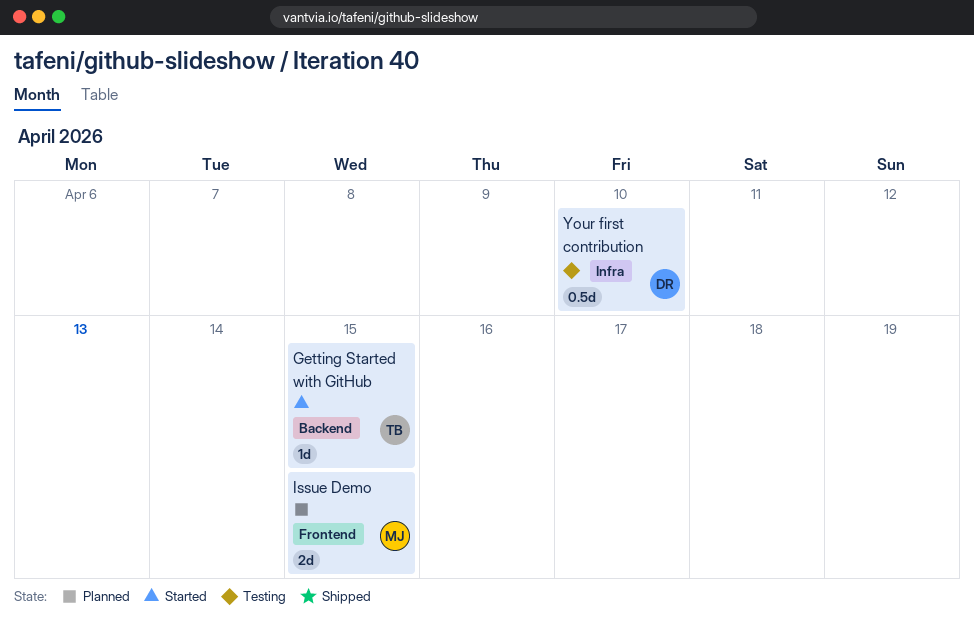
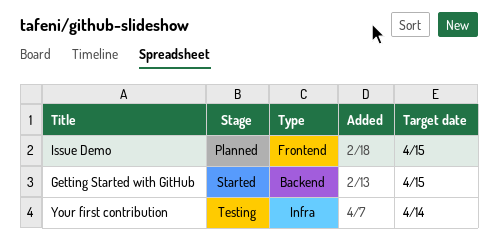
Your first contribution, due: Apr 10 -> Apr 14

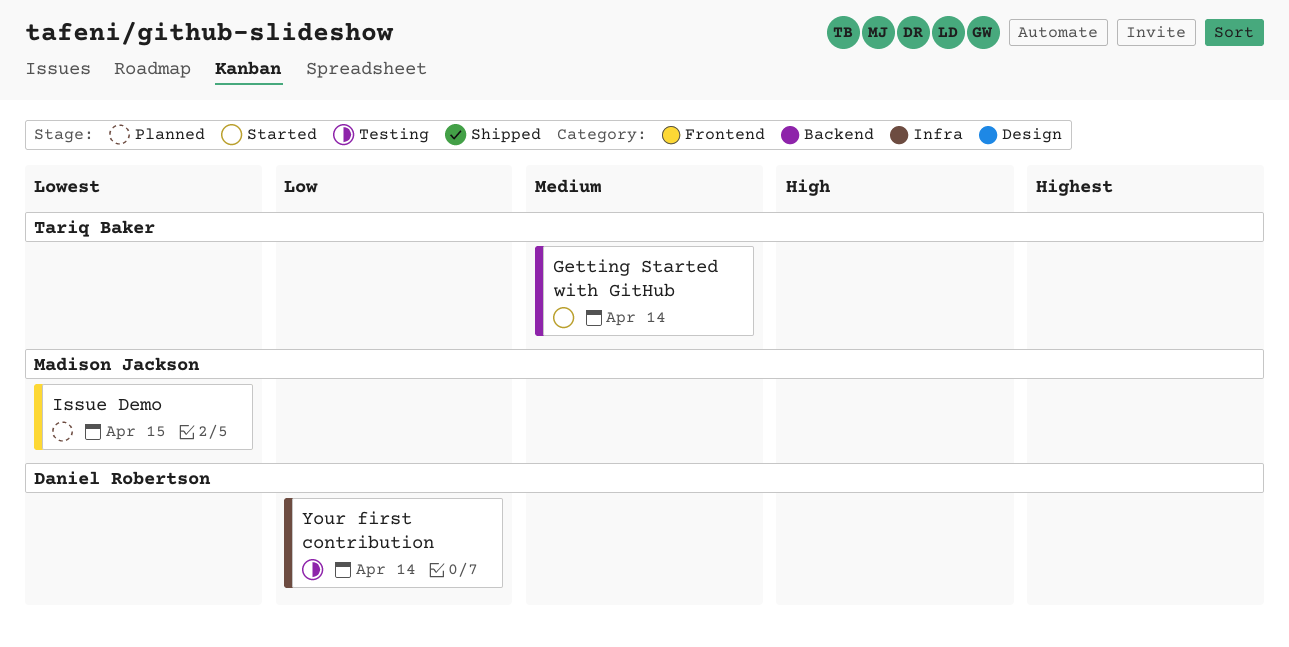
Getting Started with GitHub, due: Apr 15 -> Apr 14

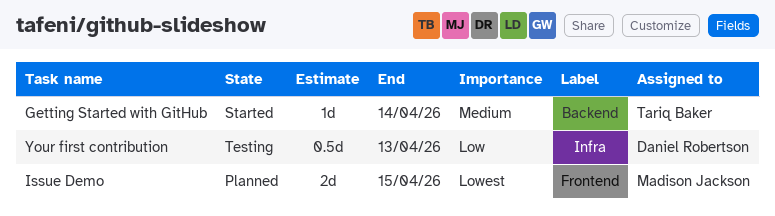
Your first contribution, due: Apr 14 -> Apr 13

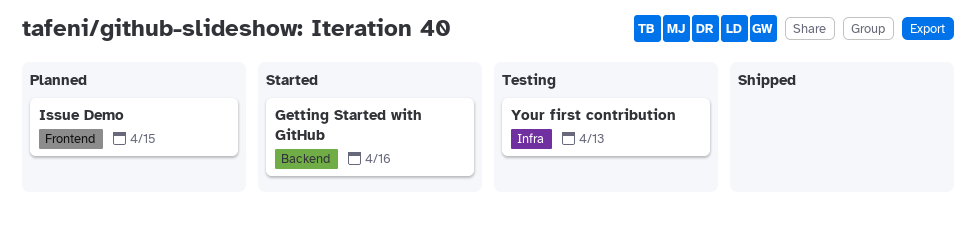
Getting Started with GitHub, due: Apr 14 -> Apr 16

